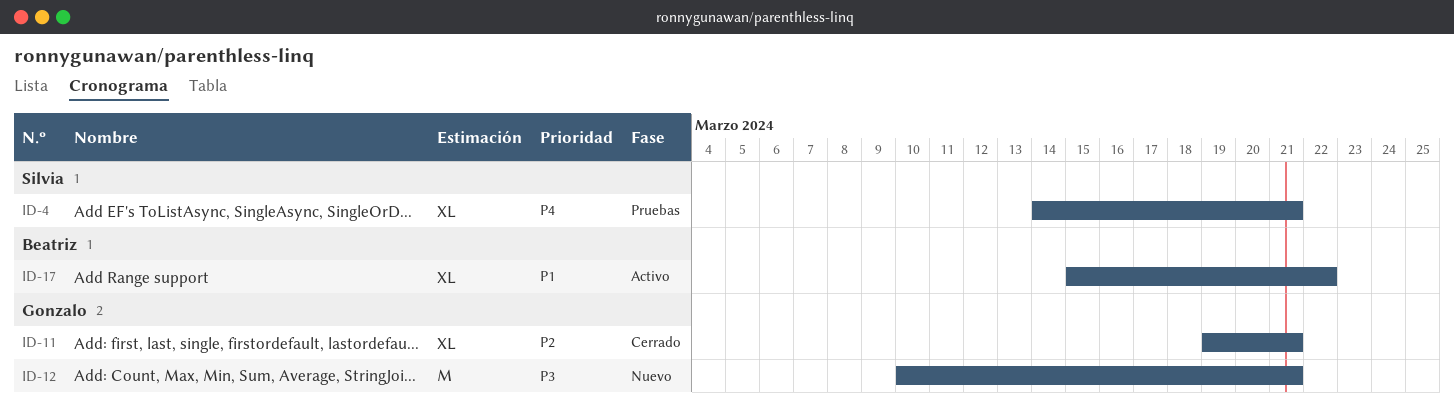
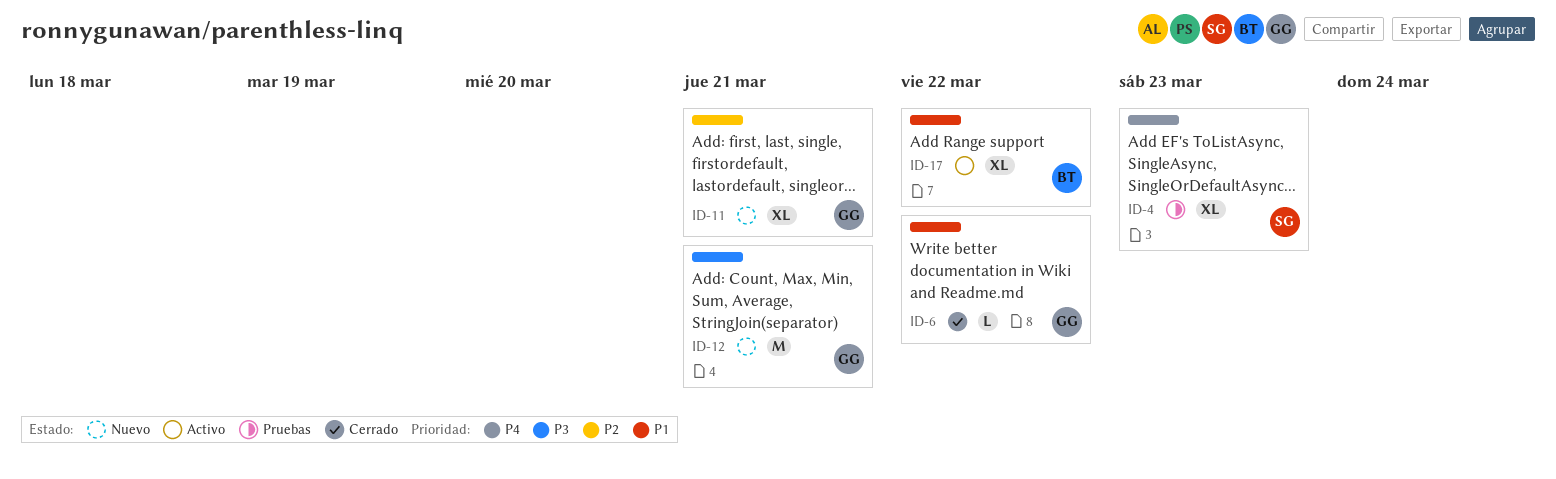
ID-4, due: Mar 21 -> Mar 23
ID-6: none -> present
ID-11, status: Cerrado -> Nuevo

